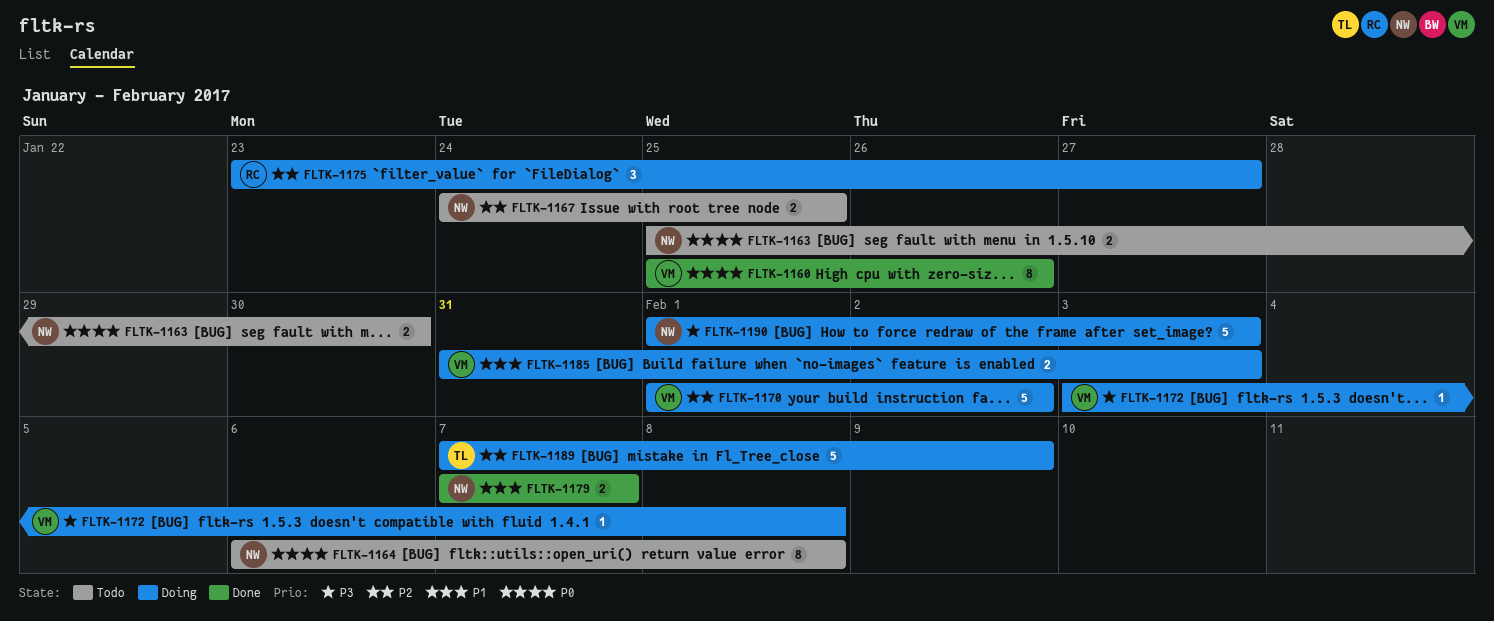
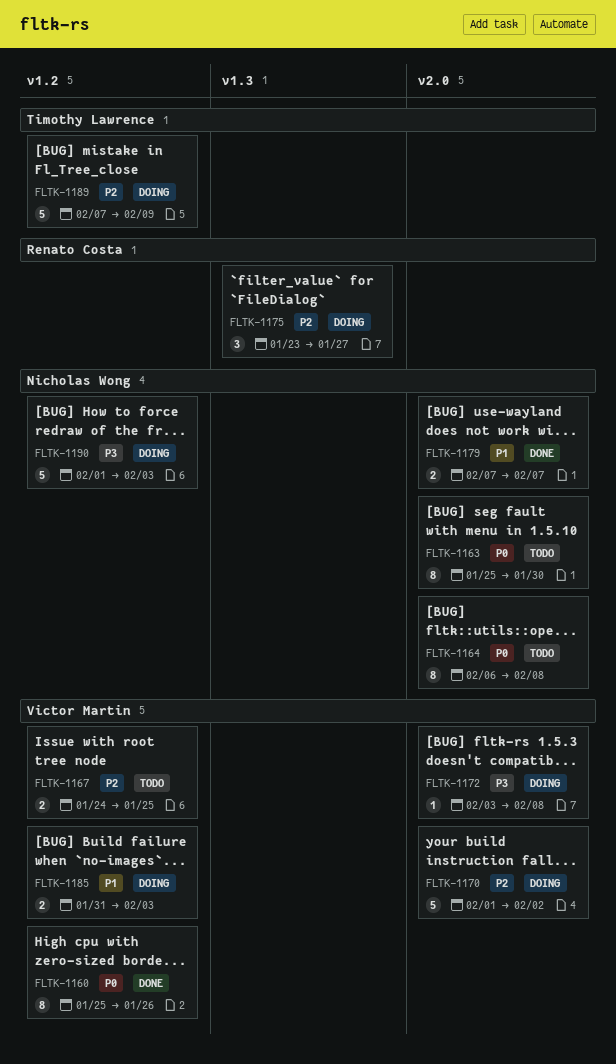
FLTK-1163, estimate: 2 -> 8
FLTK-1167, owner: Nicholas Wong -> Victor Martin

